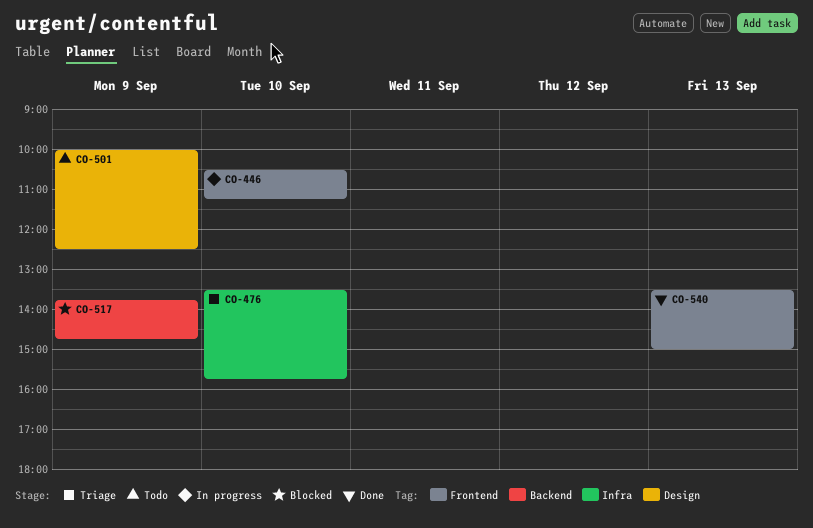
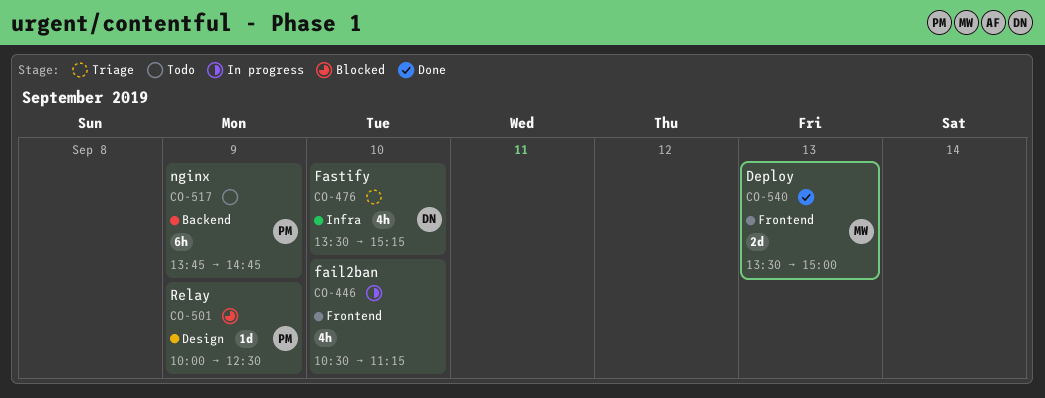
CO-476, ends: 15:45 -> 15:15
CO-501, status: Todo -> Blocked
CO-517, status: Blocked -> Todo

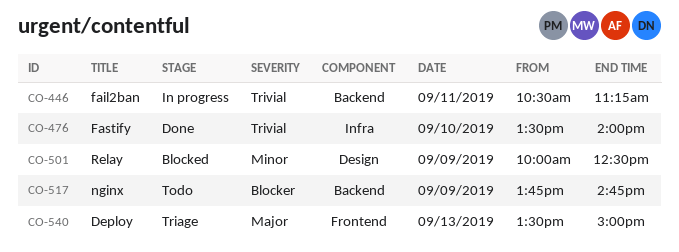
CO-446, label: Frontend -> Backend
CO-446, day: Sep 10 -> Sep 11
CO-476, status: Triage -> Done
CO-476, ends: 15:15 -> 14:00
CO-540, status: Done -> Triage

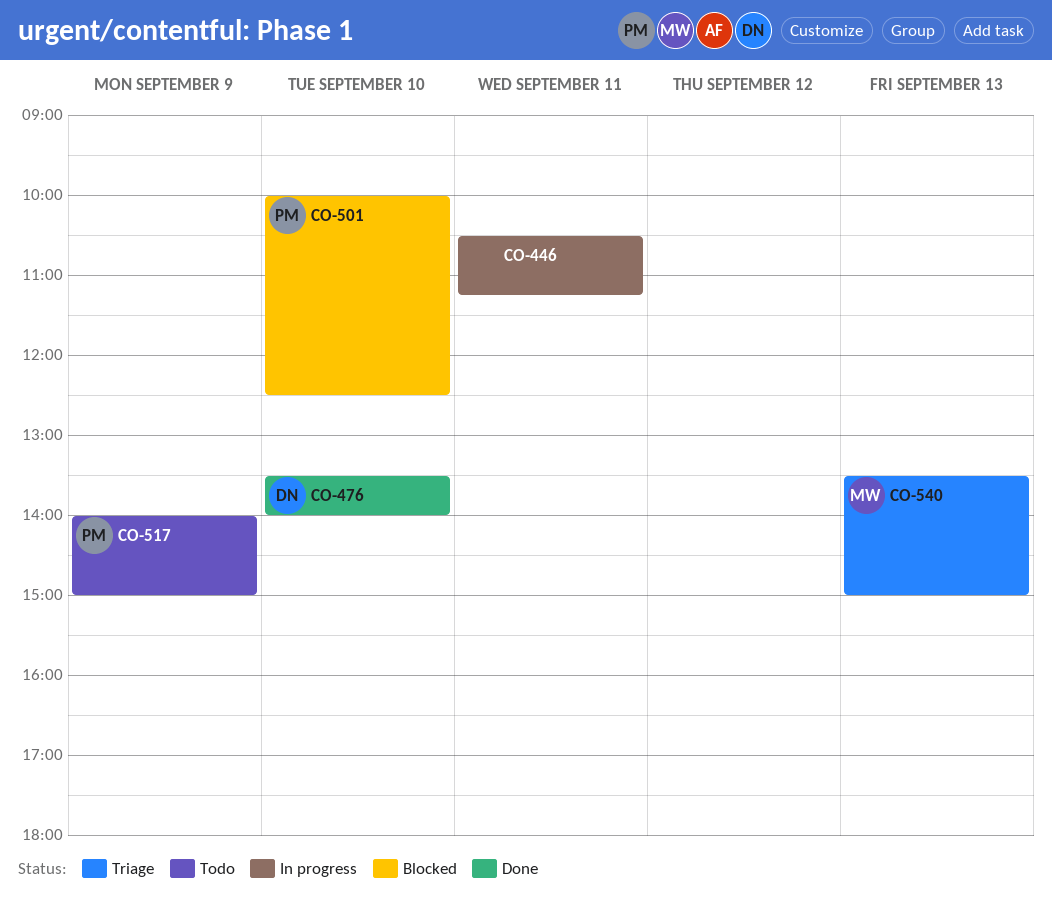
CO-501, day: Sep 9 -> Sep 10
CO-517, begins: 13:45 -> 14:00
CO-517, ends: 14:45 -> 15:00

